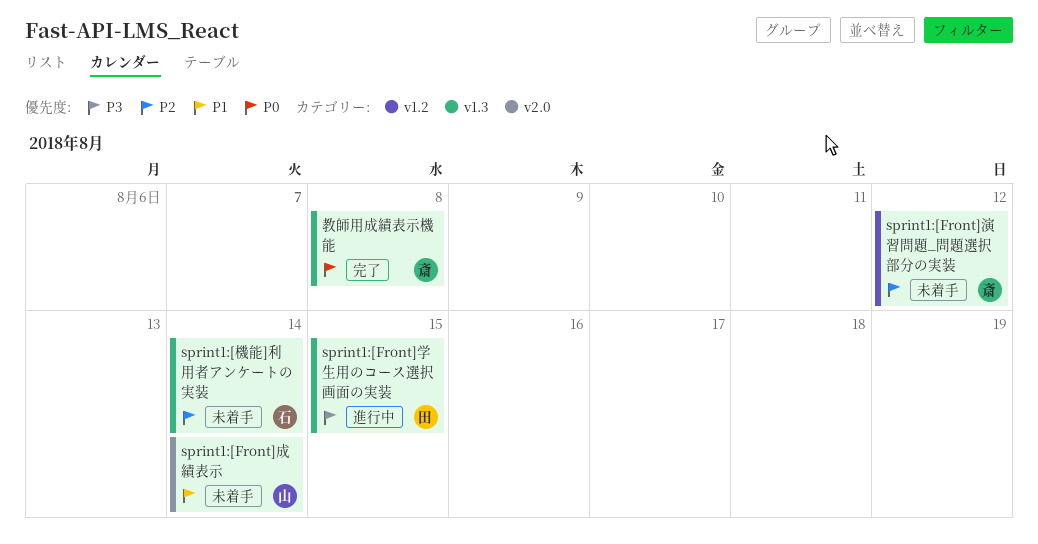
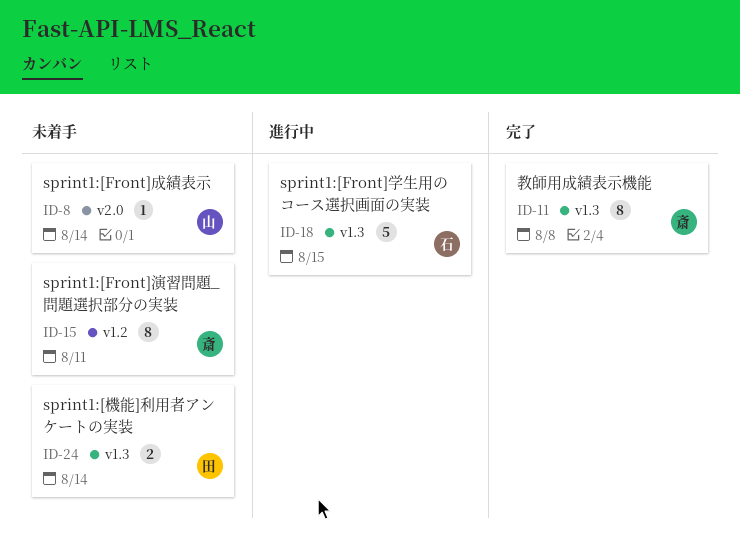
sprint1:[Front]学生用のコース選択画面の実装, owner: 田 -> 石
sprint1:[Front]演習問題_問題選択部分の実装, due: Aug 12 -> Aug 11
sprint1:[機能]利用者アンケートの実装, owner: 石 -> 田

